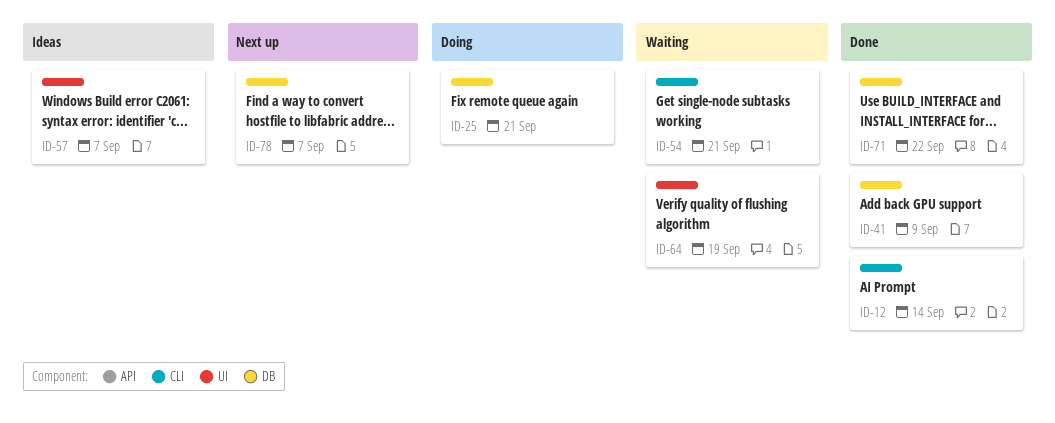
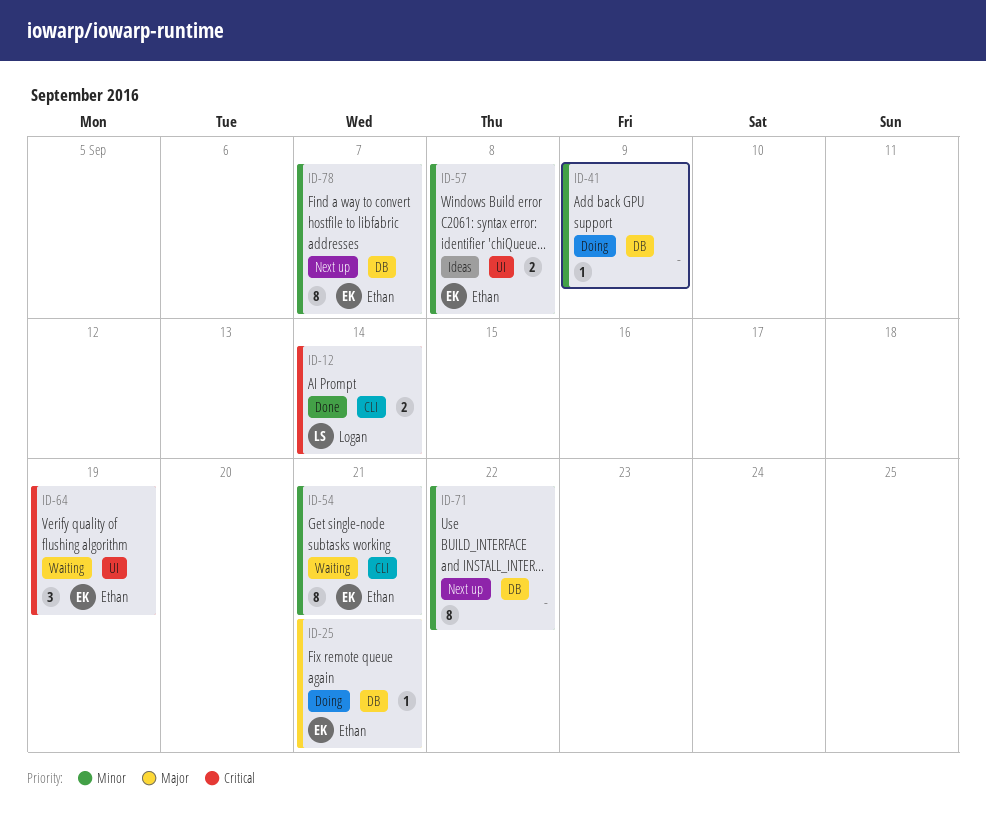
ID-41, status: Done -> Doing
ID-57, due: Sep 7 -> Sep 8
ID-71, status: Done -> Next up

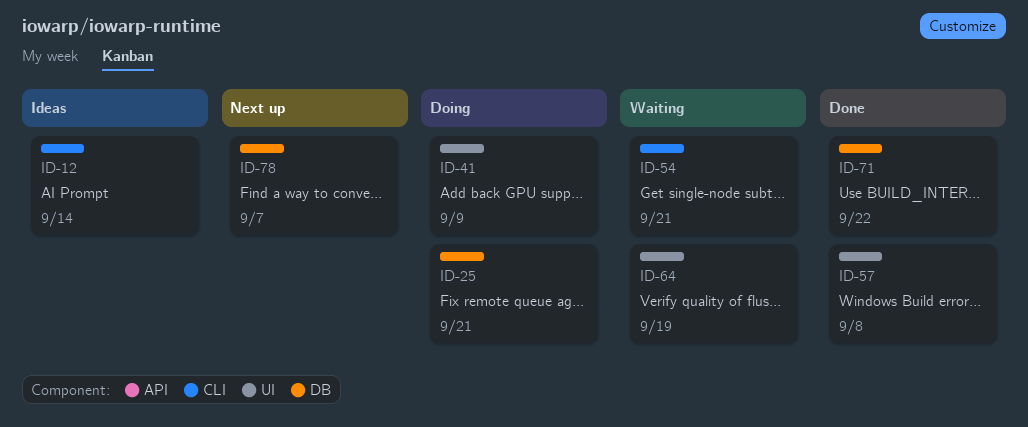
ID-12, status: Done -> Ideas
ID-41, label: DB -> UI
ID-57, status: Ideas -> Done
ID-71, status: Next up -> Done

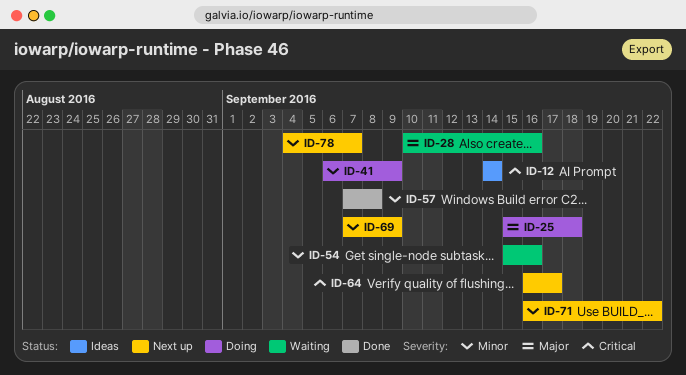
ID-25, due: Sep 21 -> Sep 18
ID-28: none -> present
ID-54, due: Sep 21 -> Sep 16
ID-64, status: Waiting -> Next up
ID-64, due: Sep 19 -> Sep 17
ID-69: none -> present
ID-71, status: Done -> Next up

